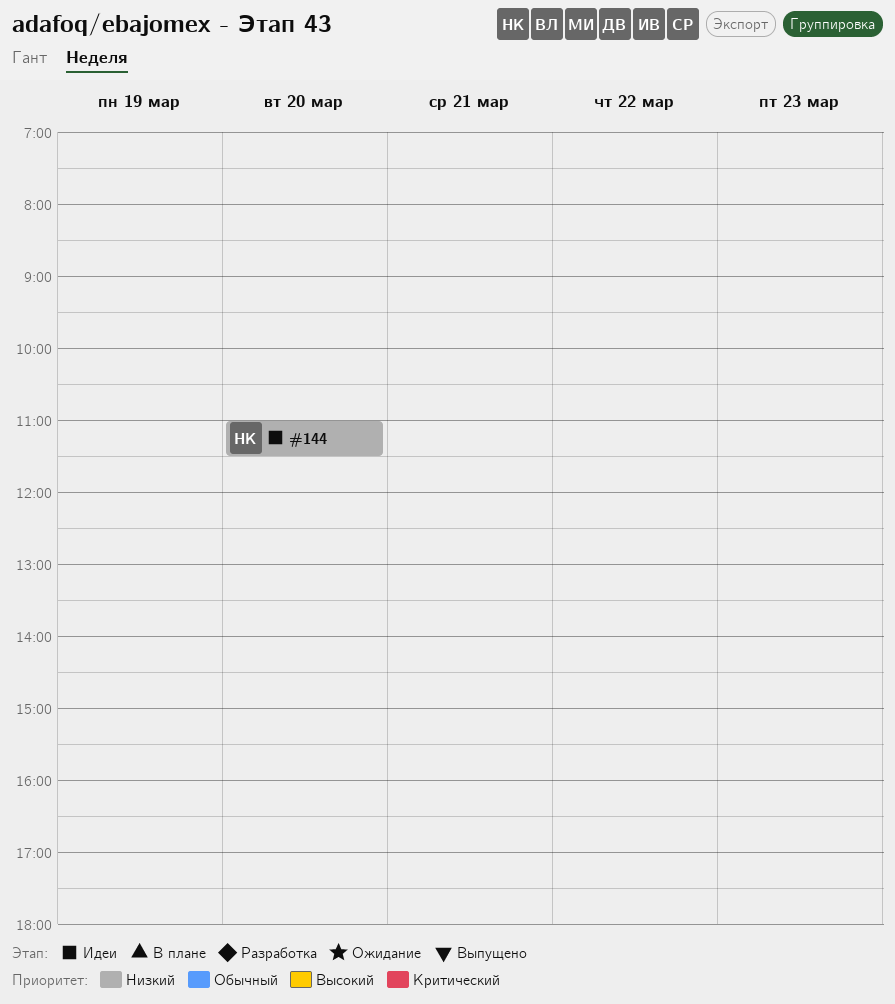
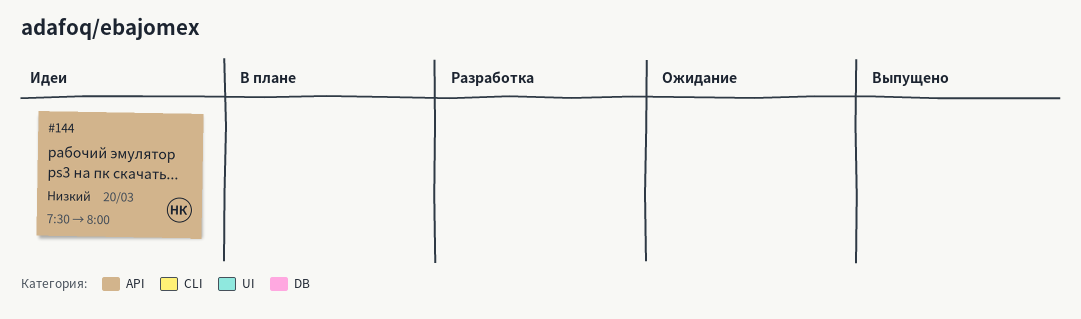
#144, begins: 11:00 -> 07:30
#144, ends: 11:30 -> 08:00

